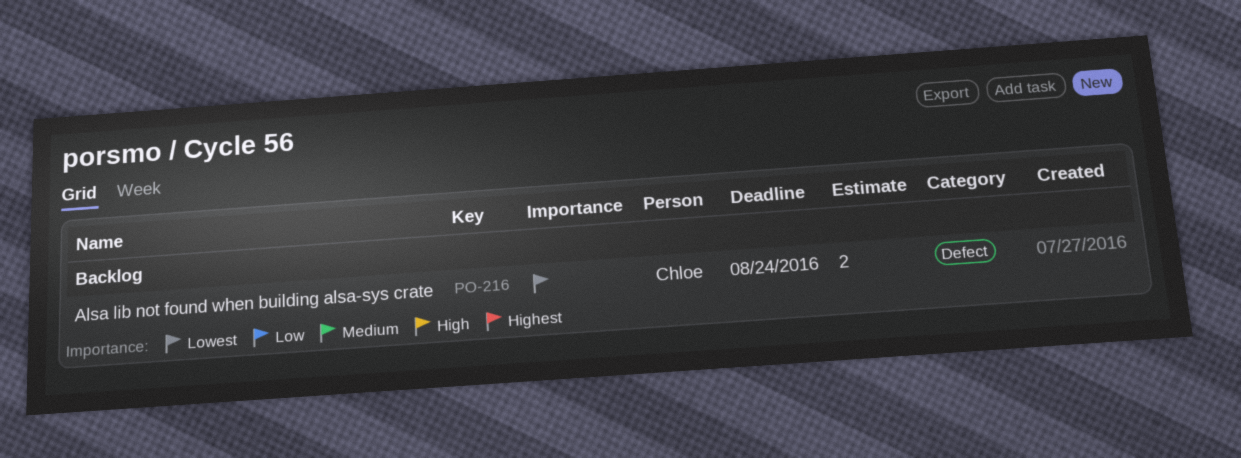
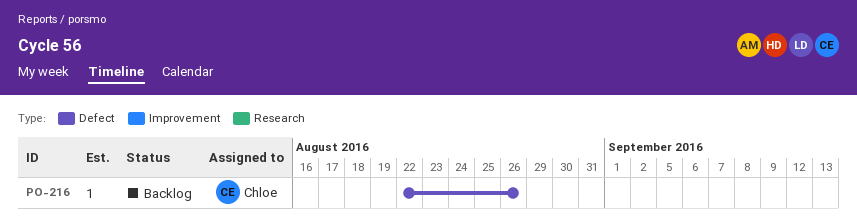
PO-216, estimate: 2 -> 1
PO-216, due: Aug 24 -> Aug 26

